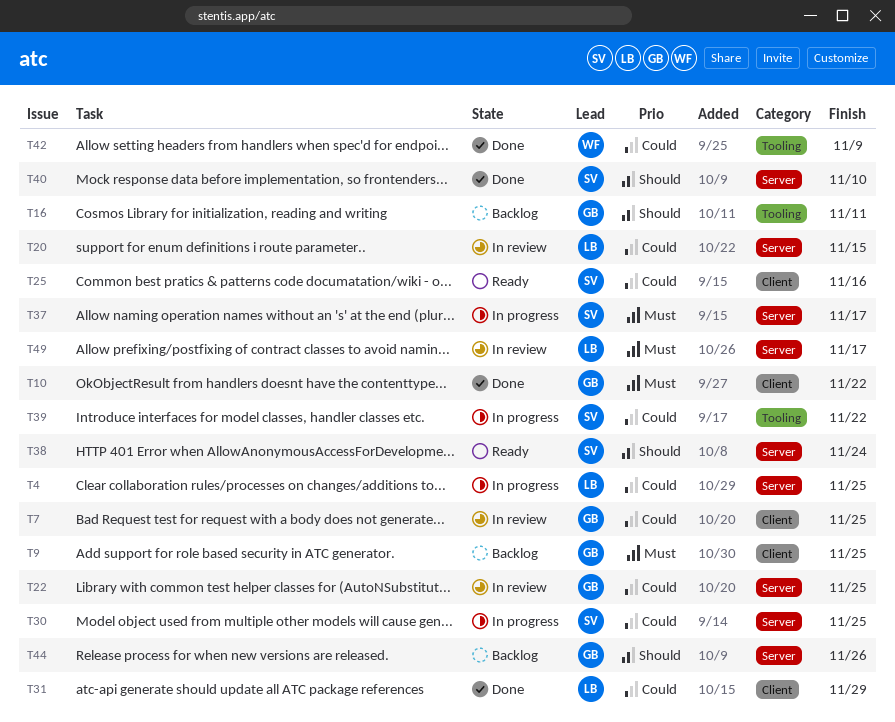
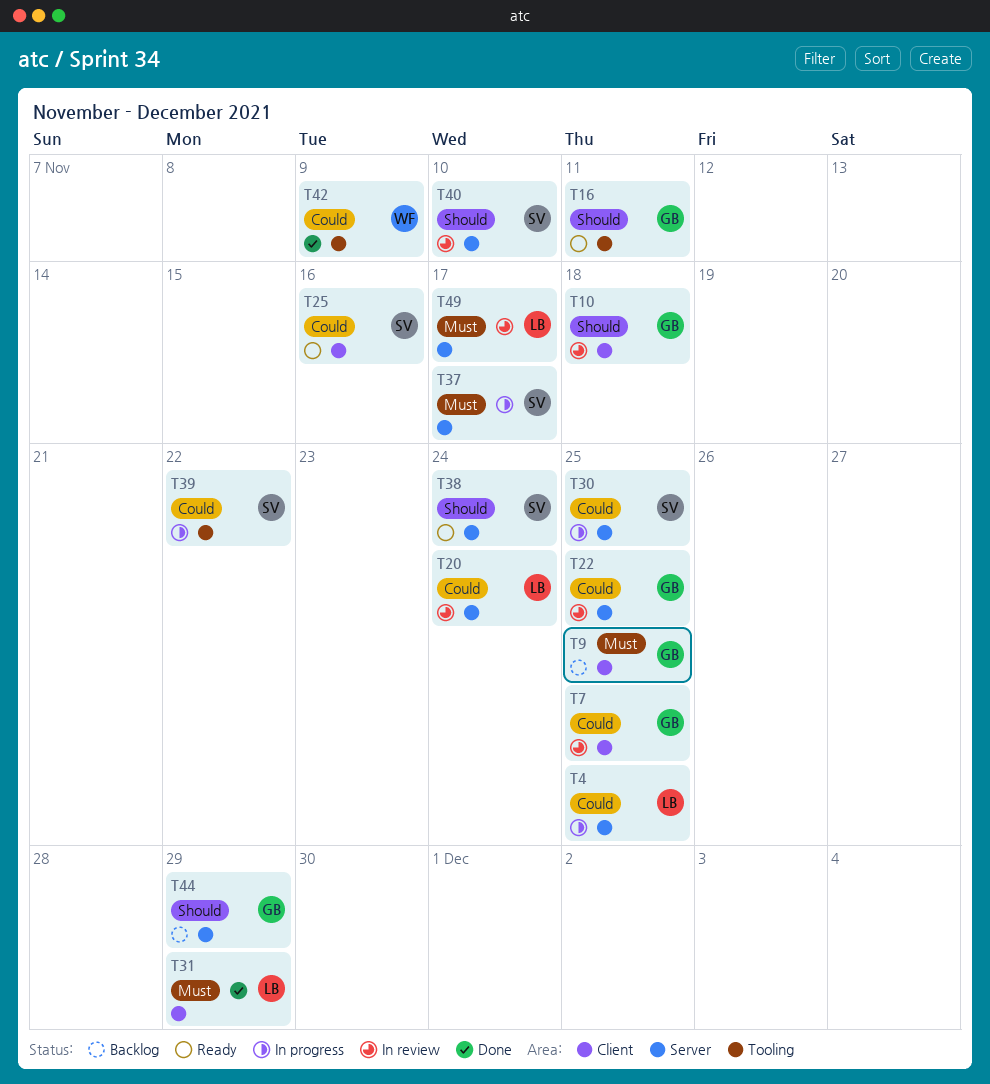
T10, status: Done -> In review
T10, priority: Must -> Should
T10, due: Nov 22 -> Nov 18
T16, status: Backlog -> Ready
T20, due: Nov 15 -> Nov 24
T31, priority: Could -> Must
T40, status: Done -> In review
T44, due: Nov 26 -> Nov 29

